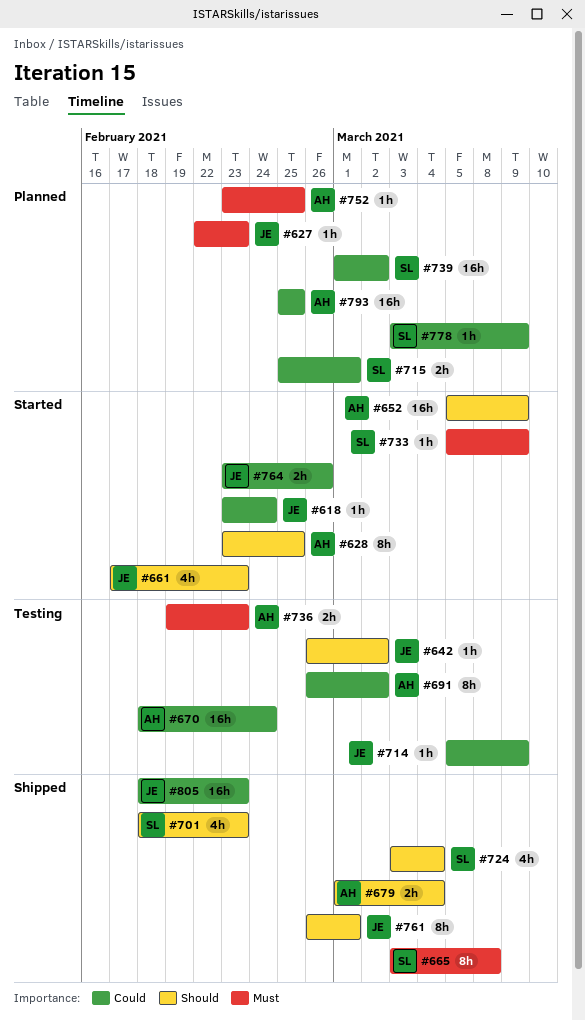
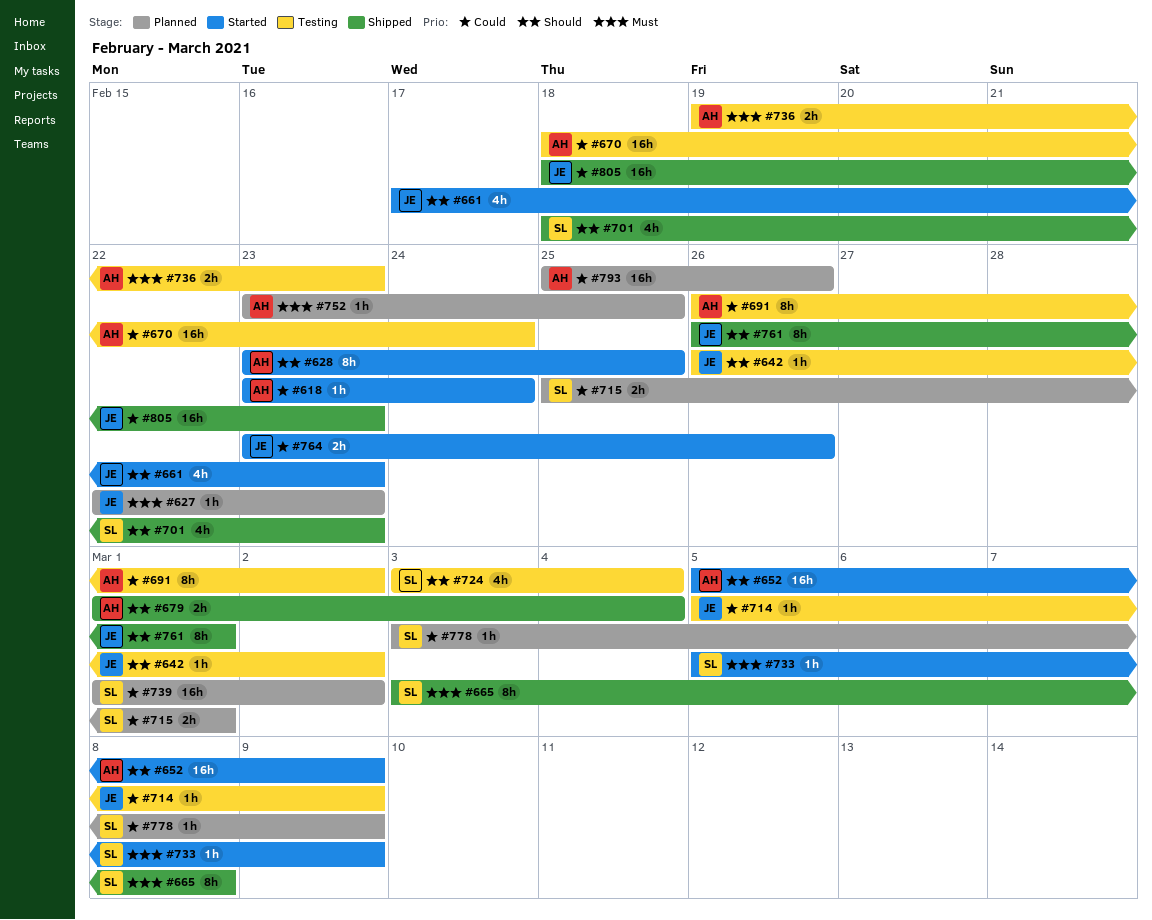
#618, owner: JE -> AH
#724, status: Shipped -> Testing
#793, due: Feb 25 -> Feb 26

